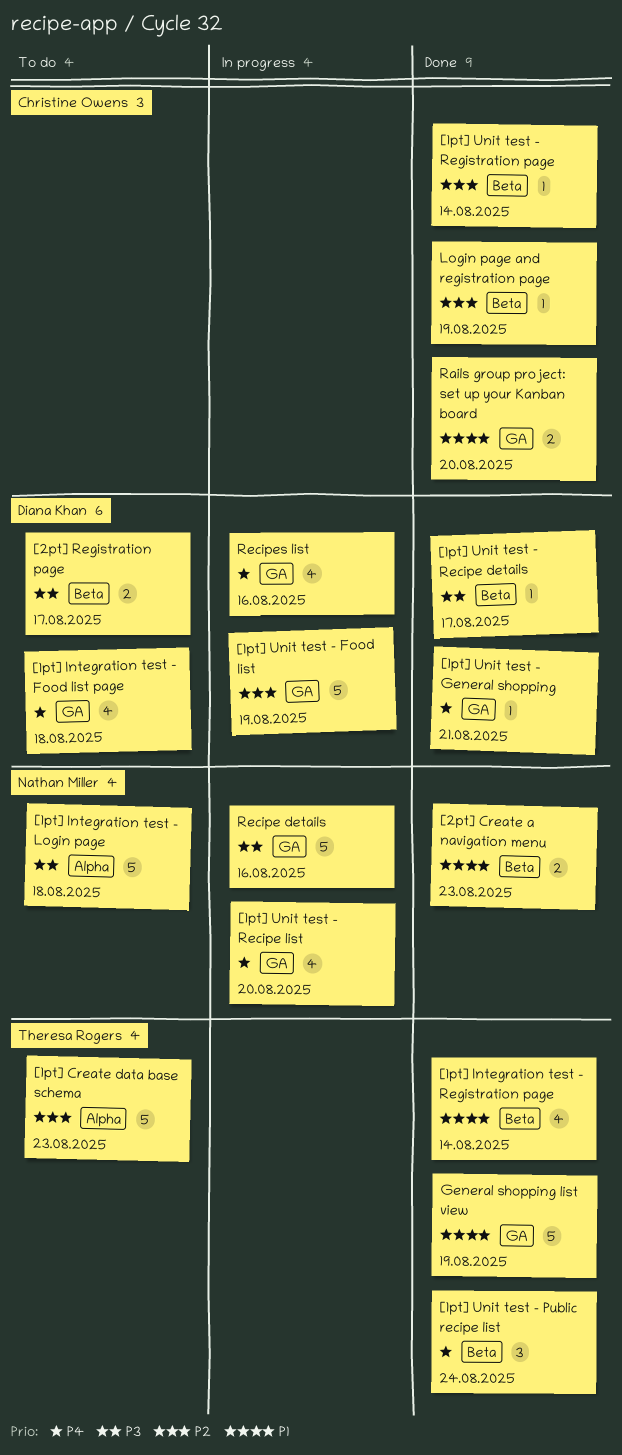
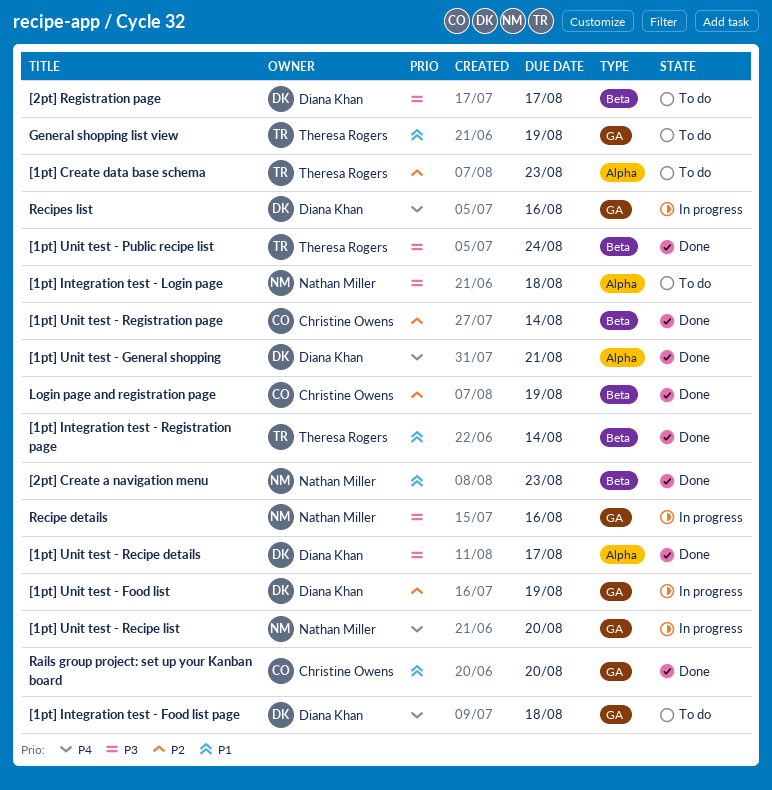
[1pt] Unit test - General shopping, label: GA -> Alpha
[1pt] Unit test - Public recipe list, priority: P4 -> P3
[1pt] Unit test - Recipe details, label: Beta -> Alpha
General shopping list view, status: Done -> To do

